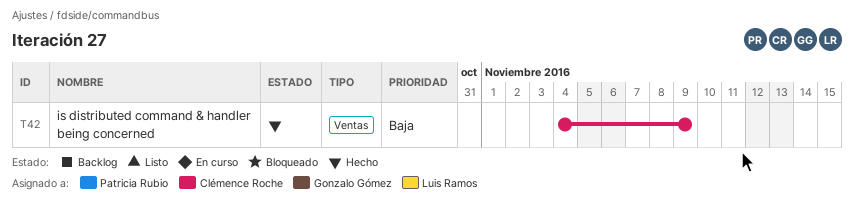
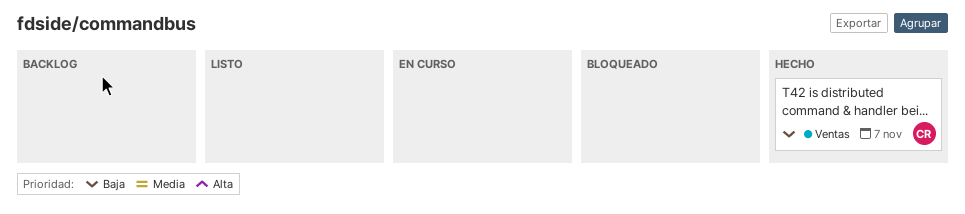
T42, due: Nov 9 -> Nov 7

